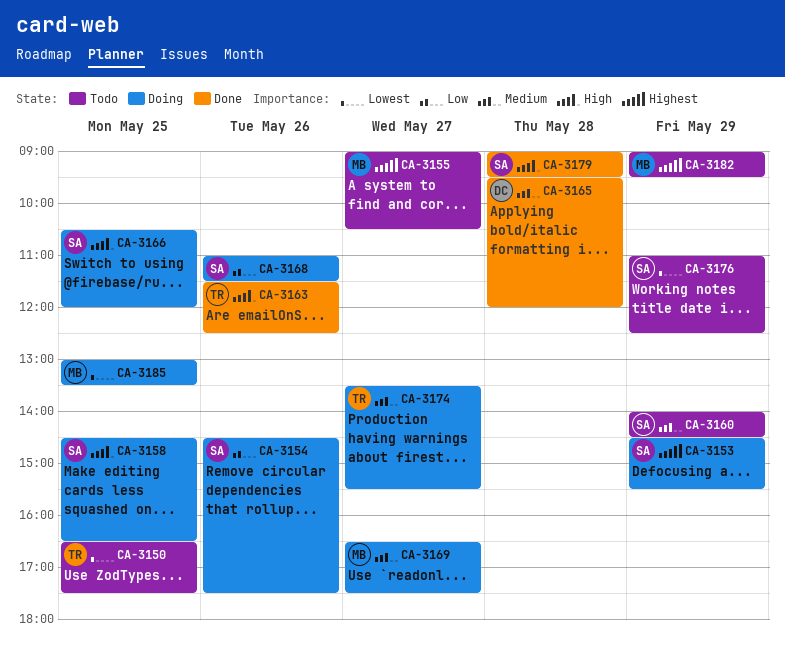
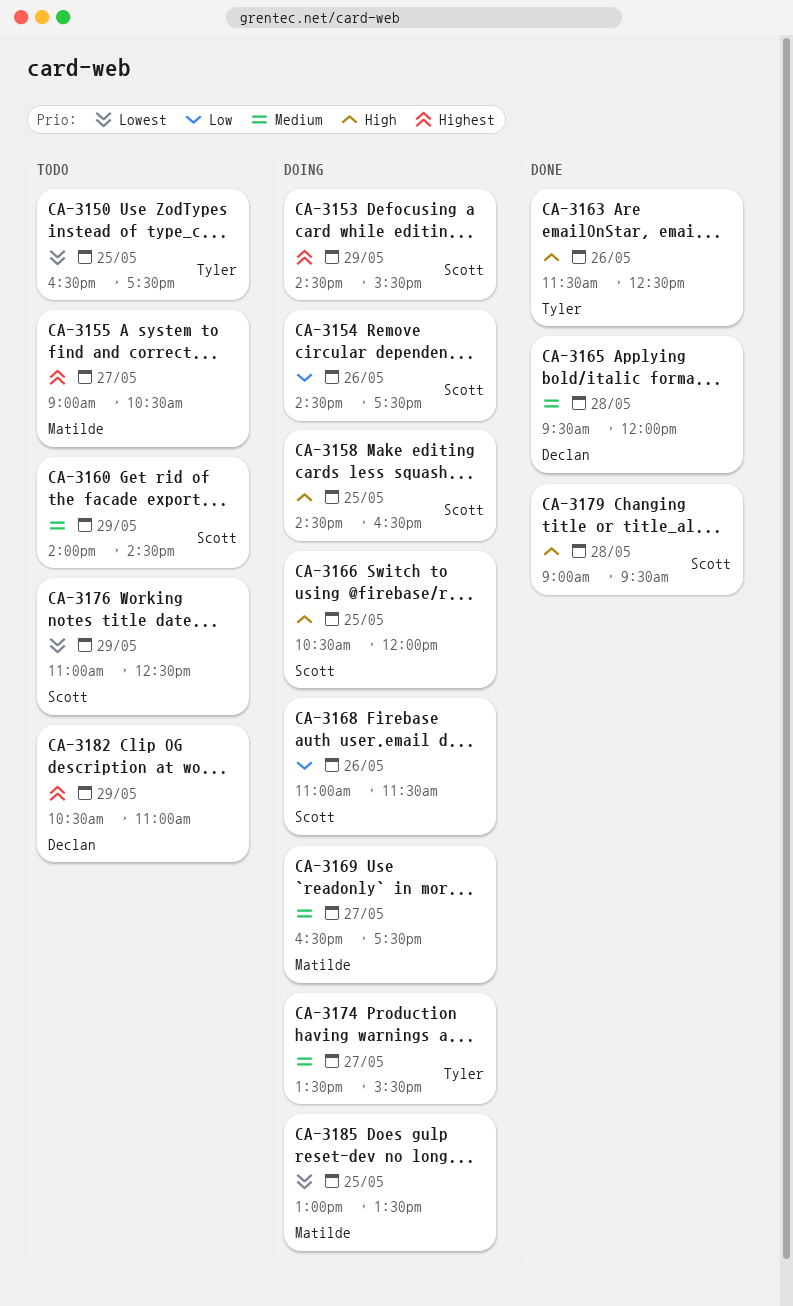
CA-3182, owner: Matilde -> Declan
CA-3182, begins: 09:00 -> 10:30
CA-3182, ends: 09:30 -> 11:00

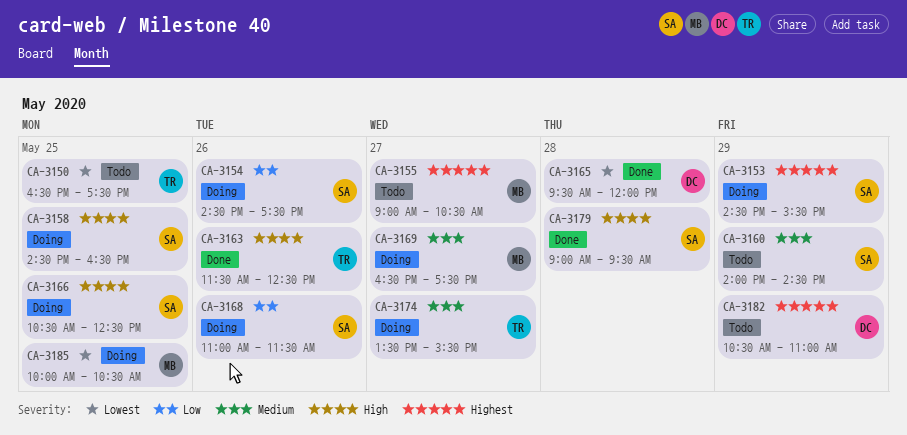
CA-3165, priority: Medium -> Lowest
CA-3166, ends: 12:00 -> 12:30
CA-3176: present -> none
CA-3185, begins: 13:00 -> 10:00
CA-3185, ends: 13:30 -> 10:30

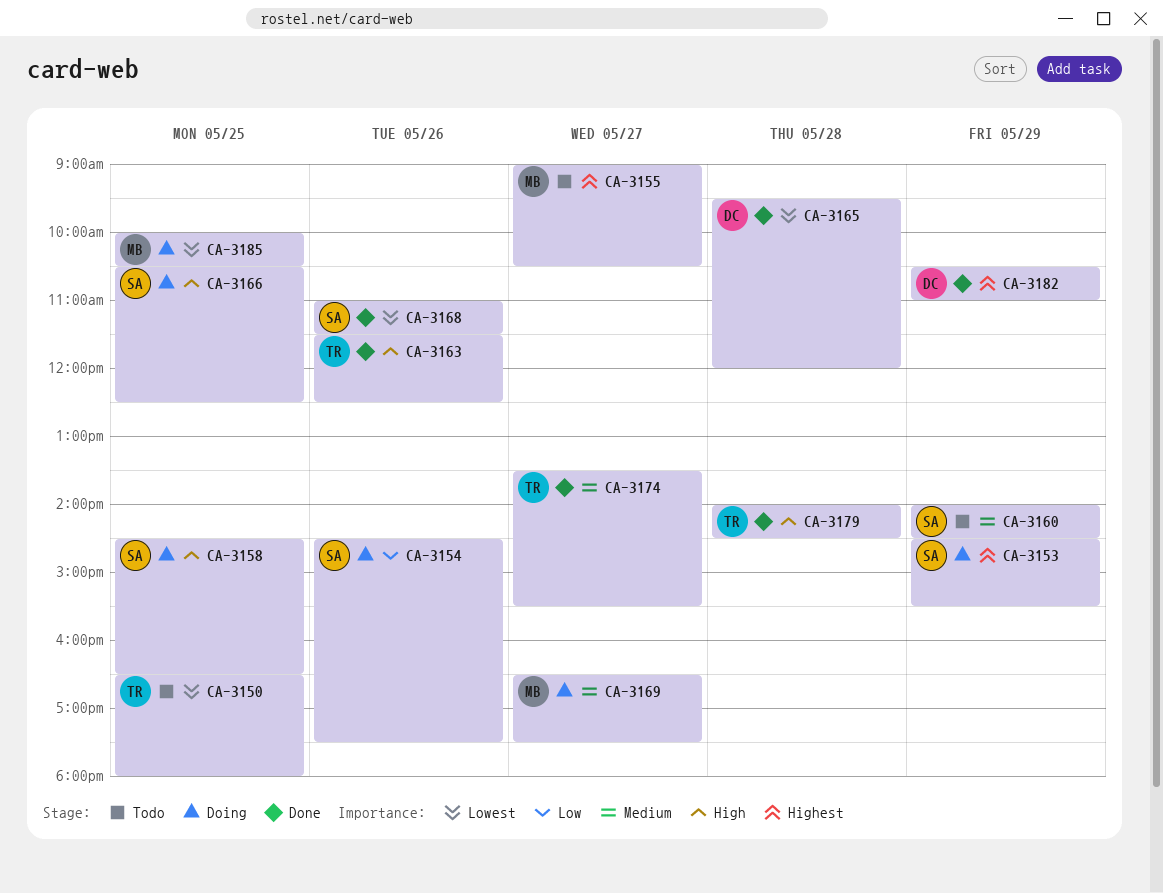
CA-3150, ends: 17:30 -> 18:00
CA-3168, status: Doing -> Done
CA-3168, priority: Low -> Lowest
CA-3174, status: Doing -> Done
CA-3179, owner: SA -> TR
CA-3179, begins: 09:00 -> 14:00
CA-3179, ends: 09:30 -> 14:30
CA-3182, status: Todo -> Done

